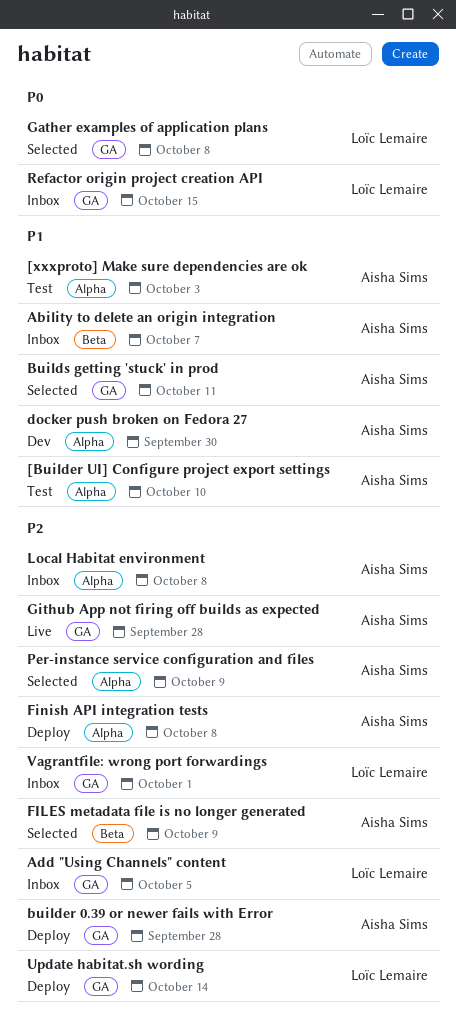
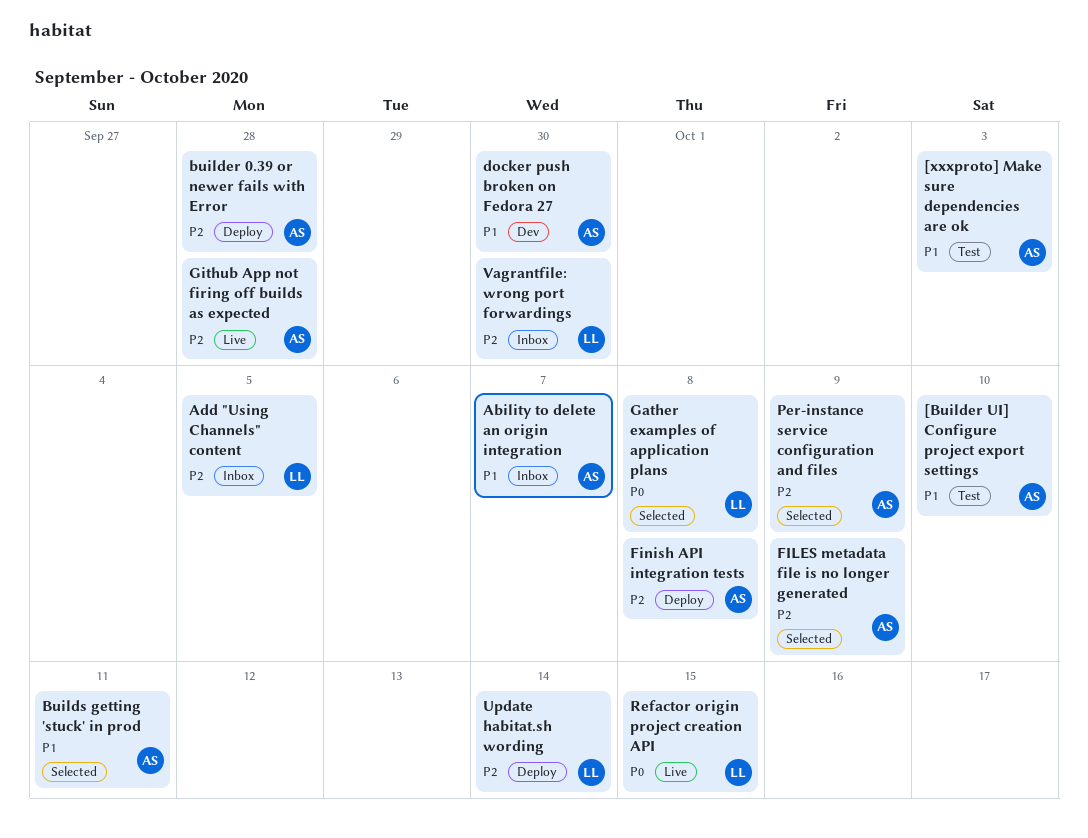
Local Habitat environment: present -> none
Refactor origin project creation API, status: Inbox -> Live
Vagrantfile: wrong port forwardings, due: Oct 1 -> Sep 30

